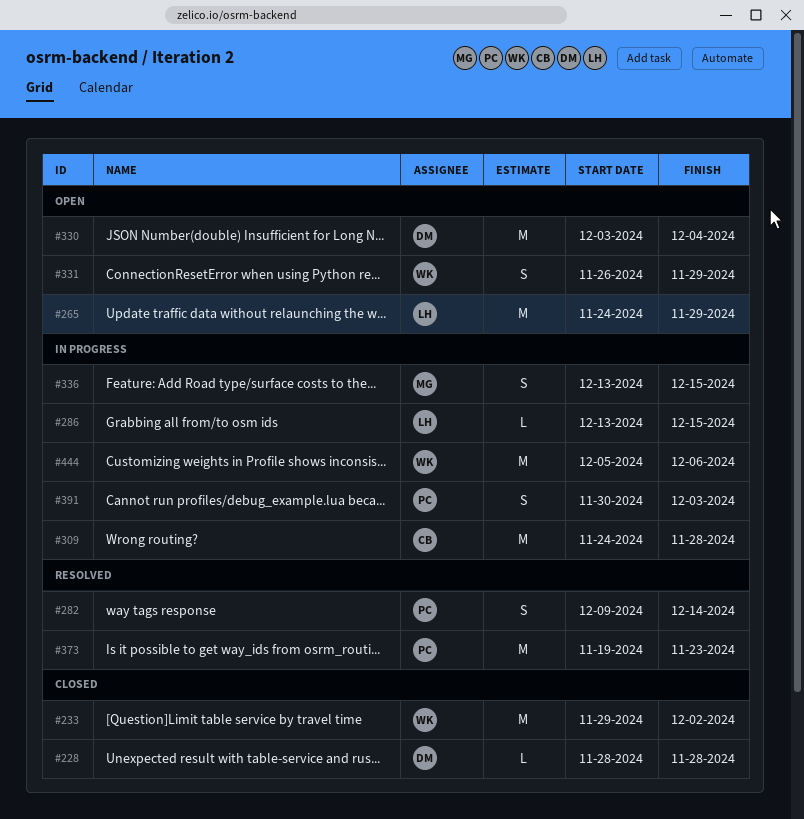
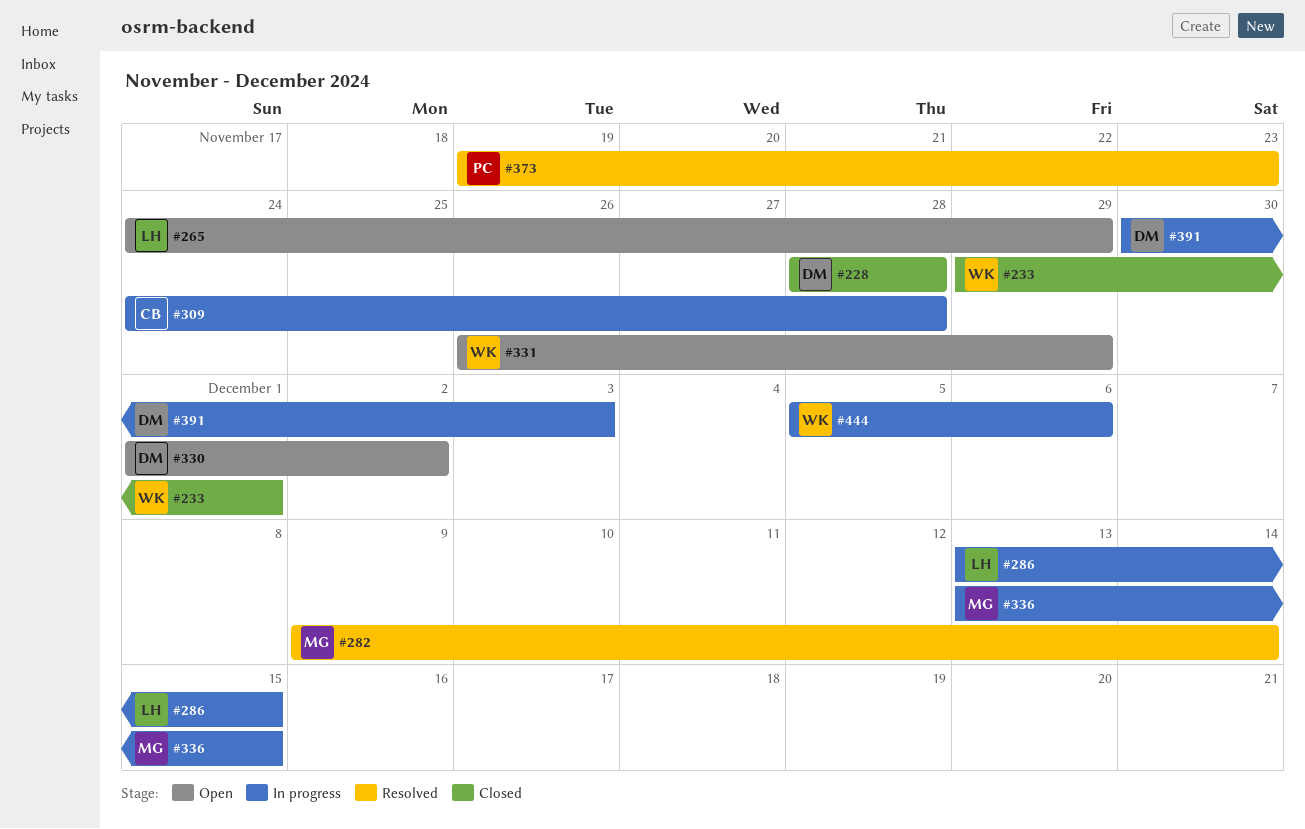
#233, due: Dec 2 -> Dec 1
#282, owner: PC -> MG
#330, start: Dec 3 -> Dec 1
#330, due: Dec 4 -> Dec 2
#391, owner: PC -> DM

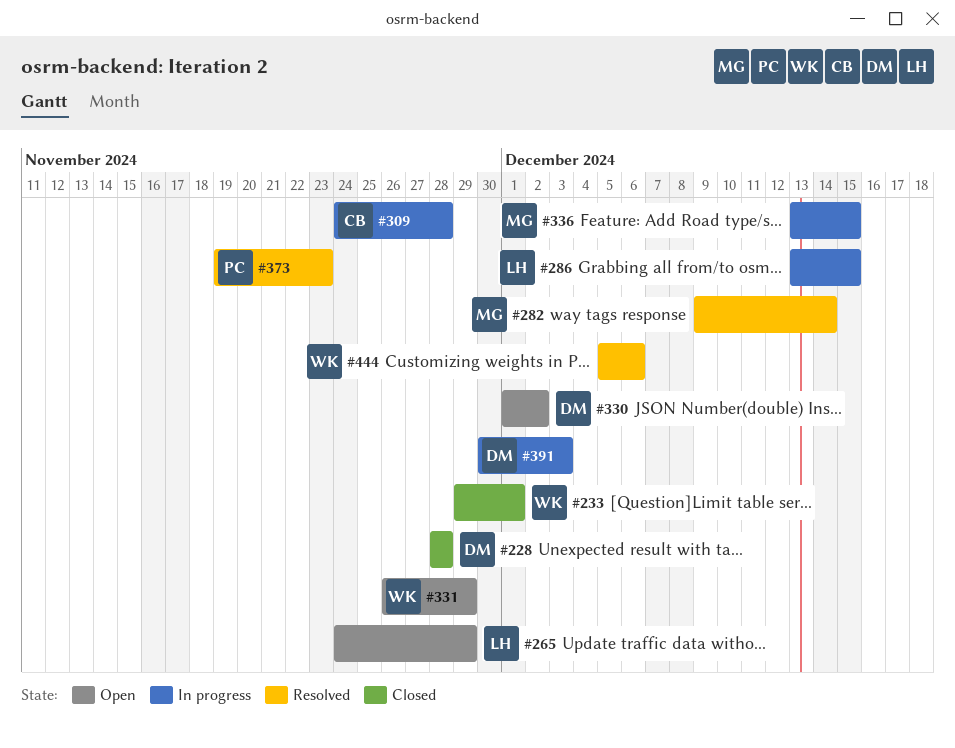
#444, status: In progress -> Resolved

